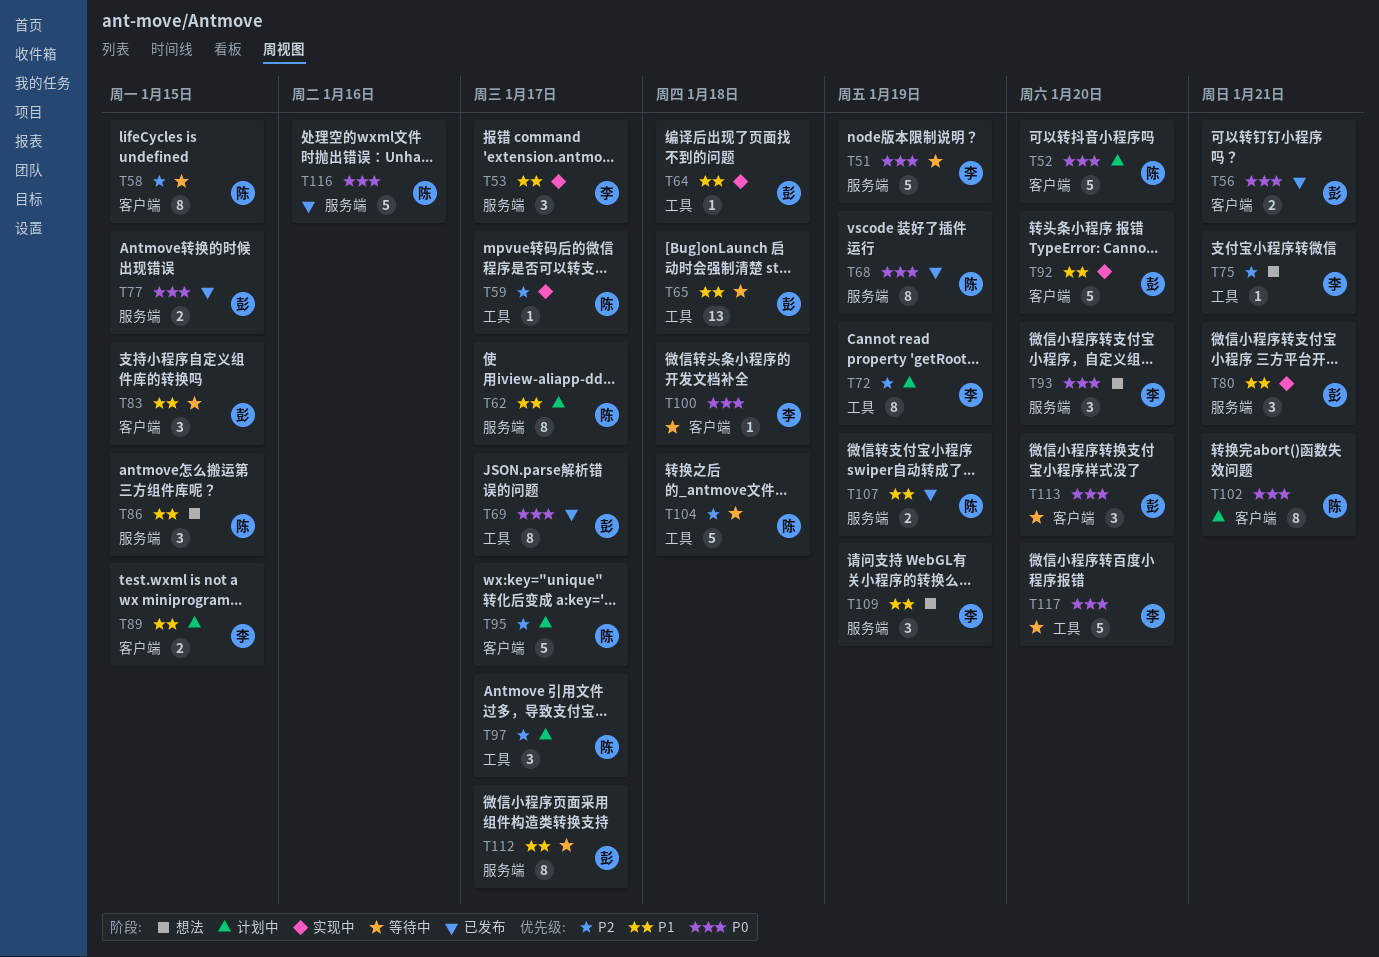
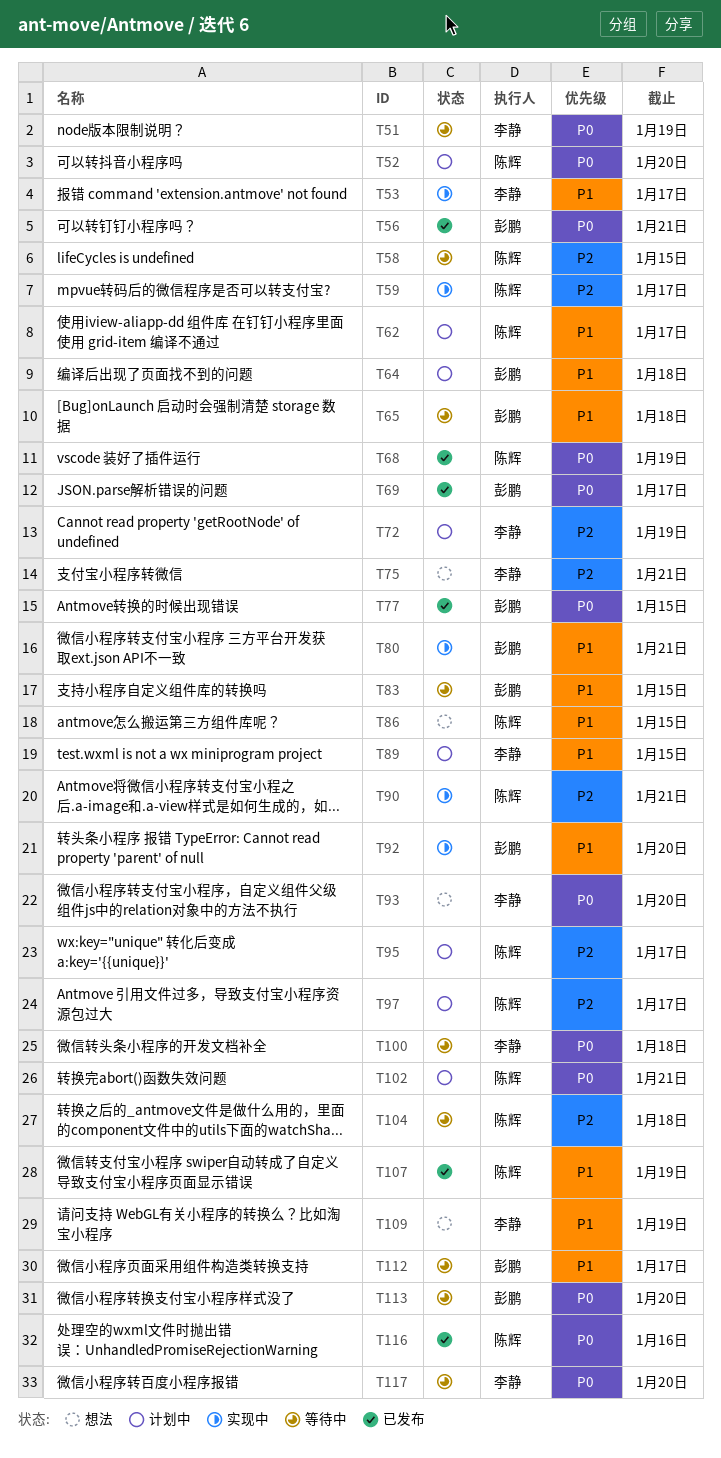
T64, status: 实现中 -> 计划中
T90: none -> present

